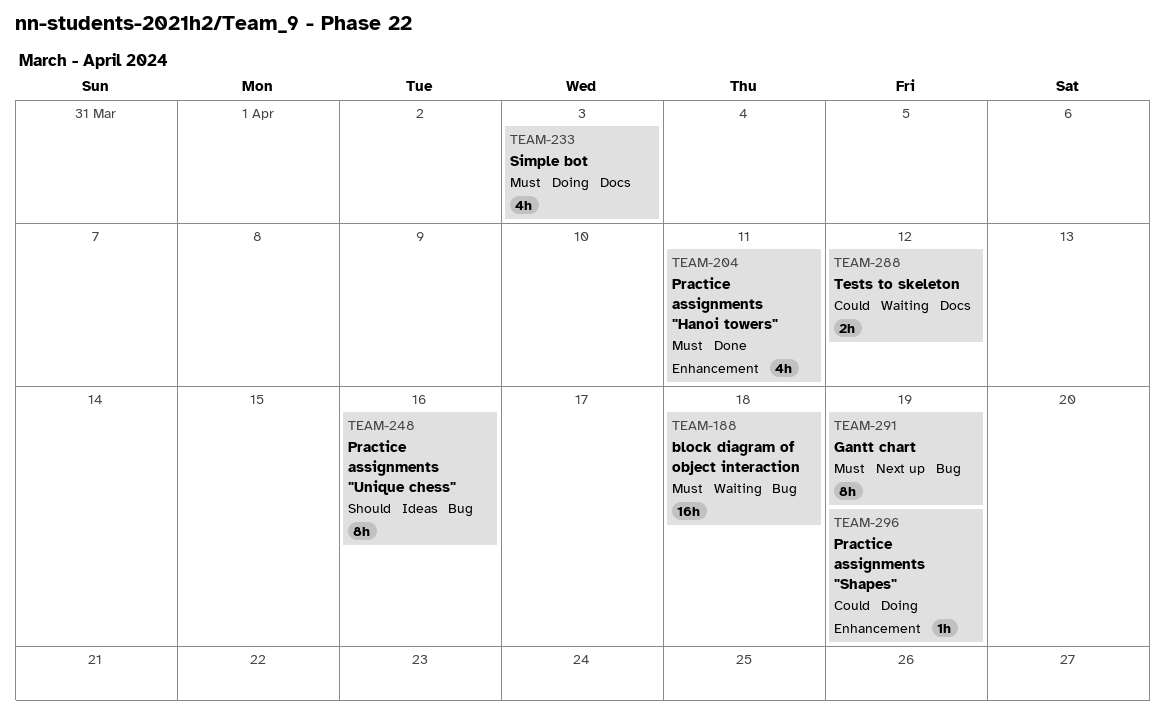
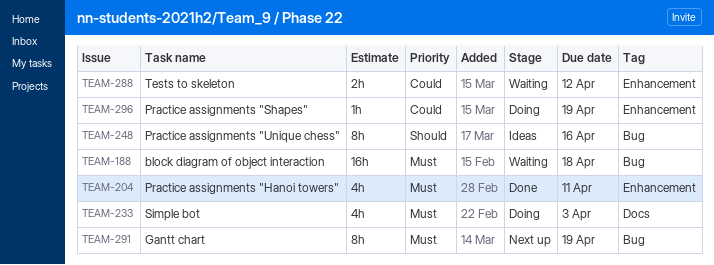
TEAM-288, label: Docs -> Enhancement

